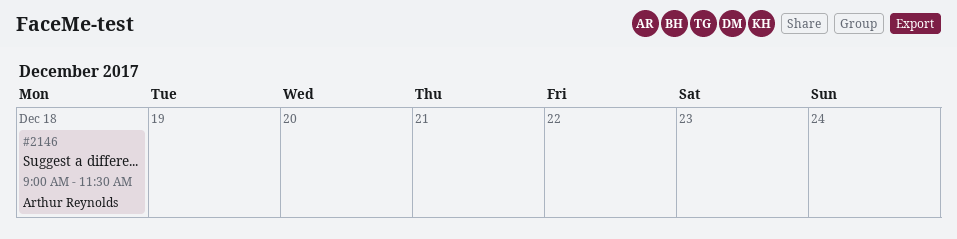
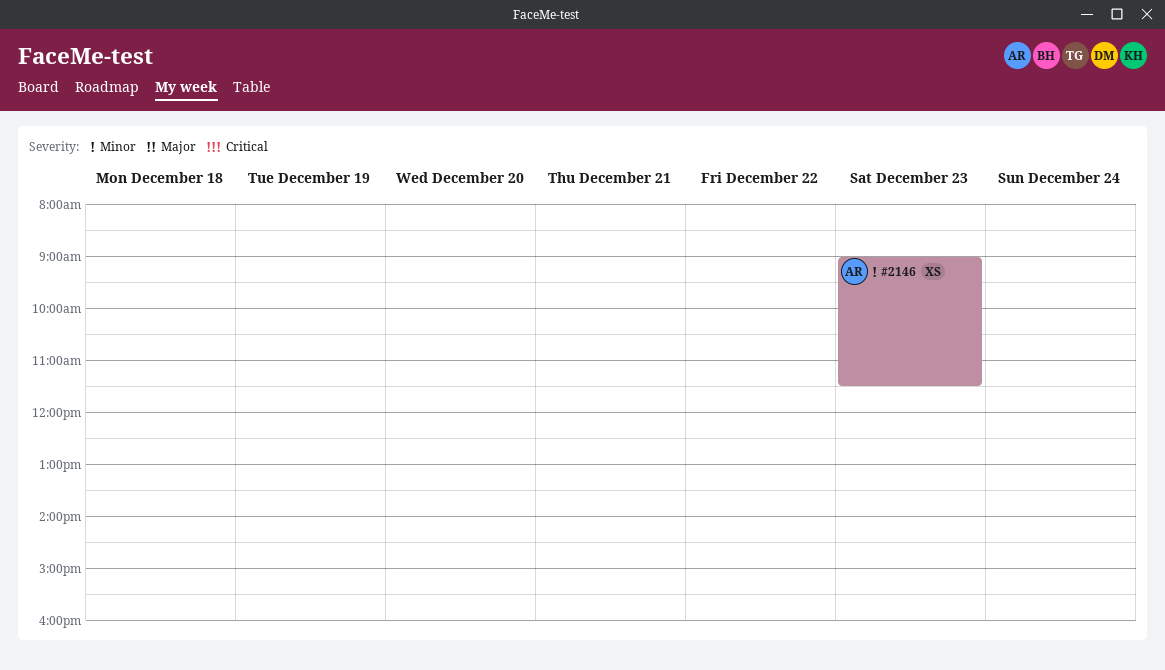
#2146, day: Dec 18 -> Dec 23

